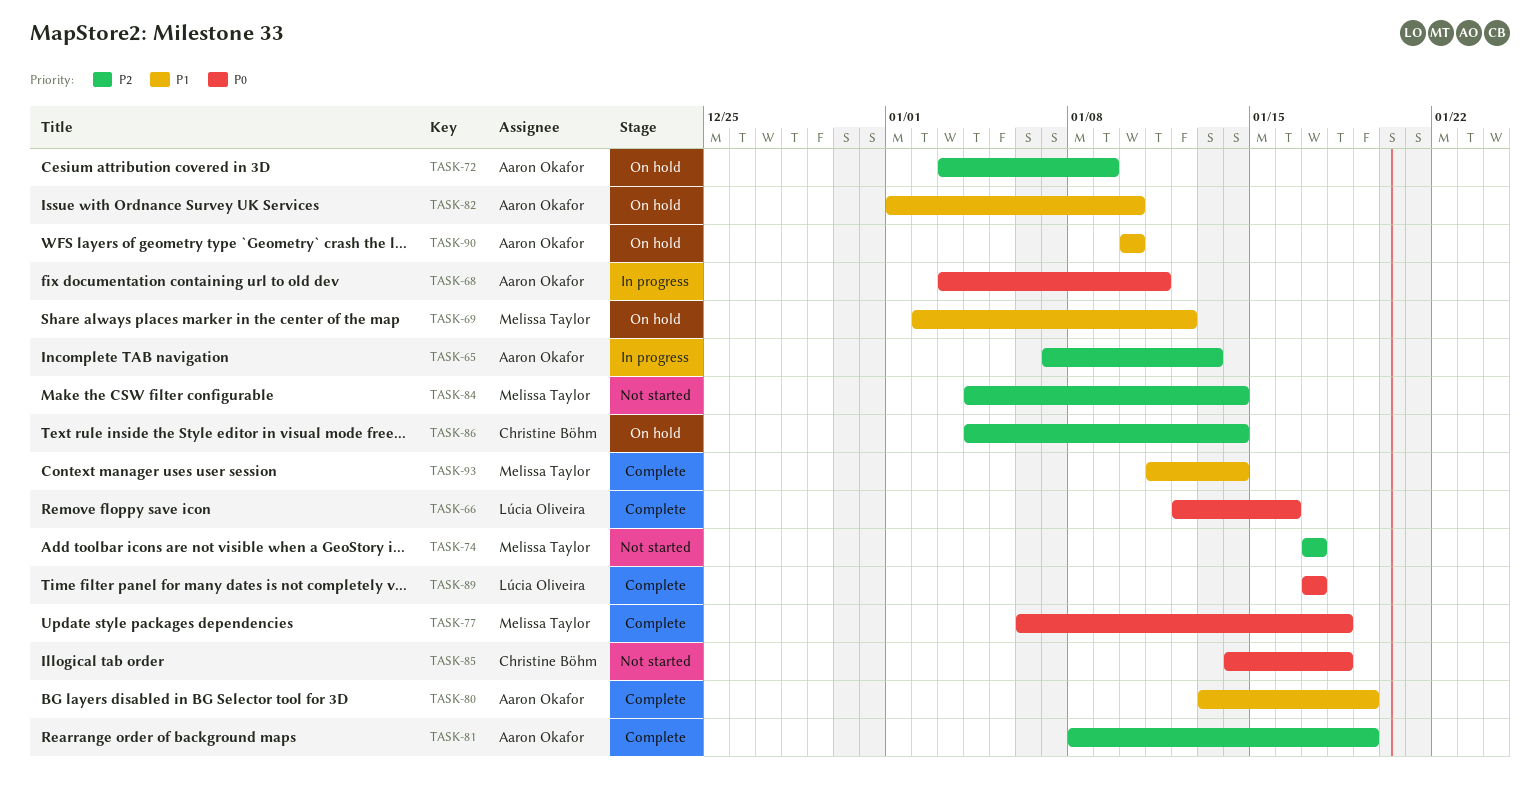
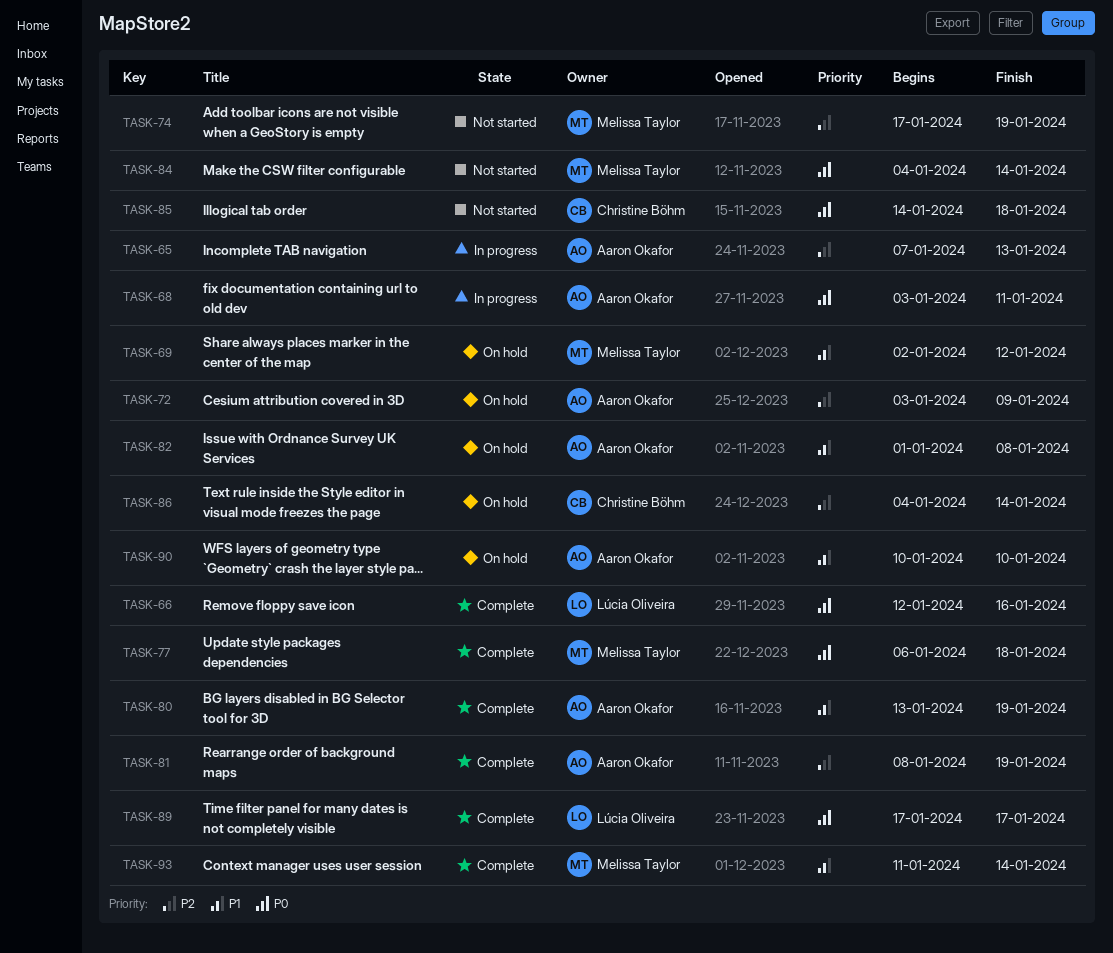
TASK-74, due: Jan 17 -> Jan 19
TASK-82, due: Jan 10 -> Jan 8
TASK-84, priority: P2 -> P0

